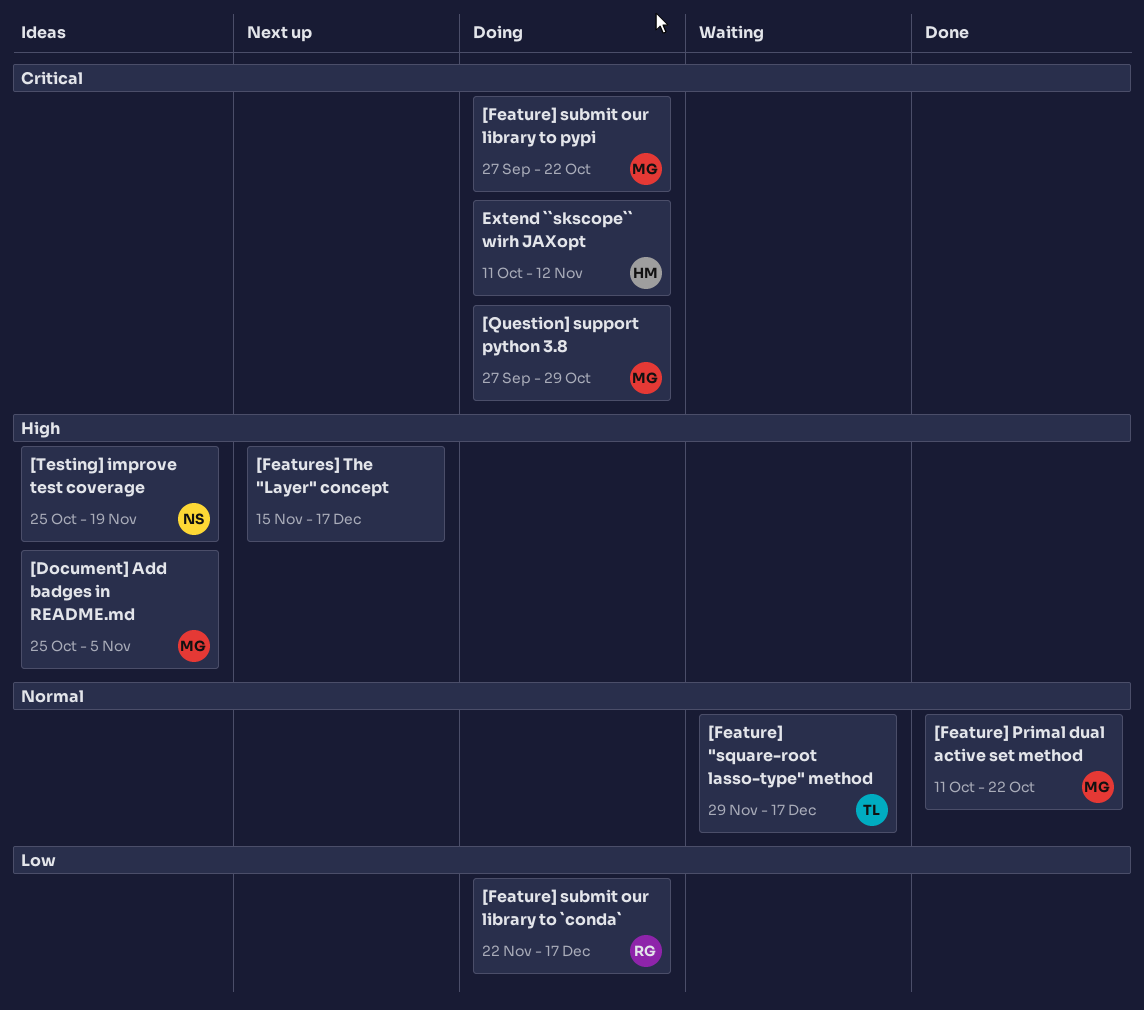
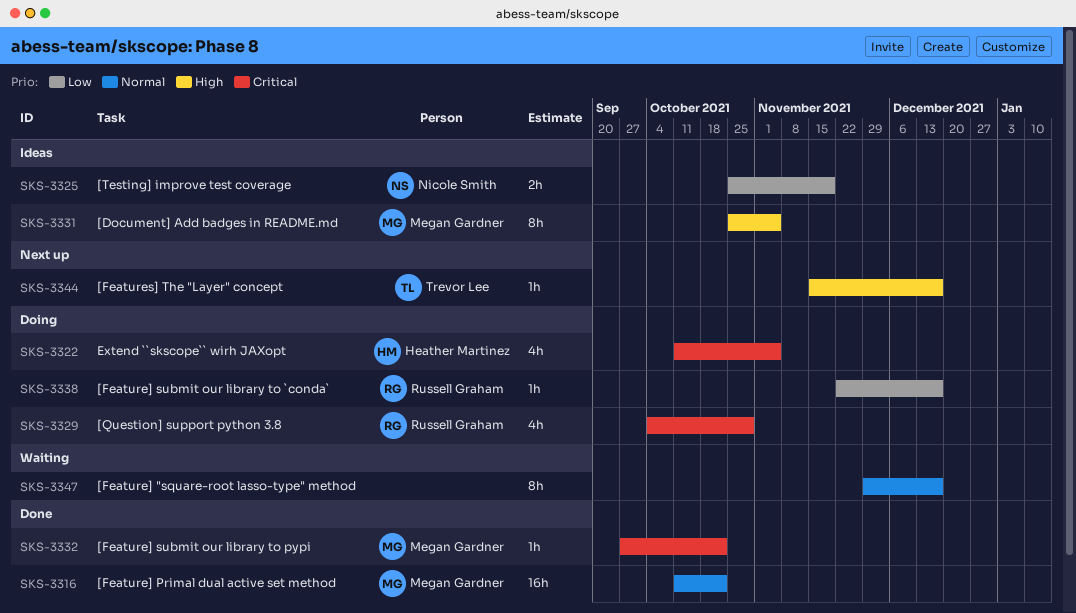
[Feature] "square-root lasso-type" method, owner: Trevor Lee -> none
[Feature] submit our library to pypi, status: Doing -> Done
[Features] The "Layer" concept, owner: none -> Trevor Lee
[Question] support python 3.8, owner: Megan Gardner -> Russell Graham
[Question] support python 3.8, start: Sep 27 -> Oct 4
[Testing] improve test coverage, priority: High -> Low
Extend ``skscope`` wirh JAXopt, due: Nov 12 -> Nov 5

